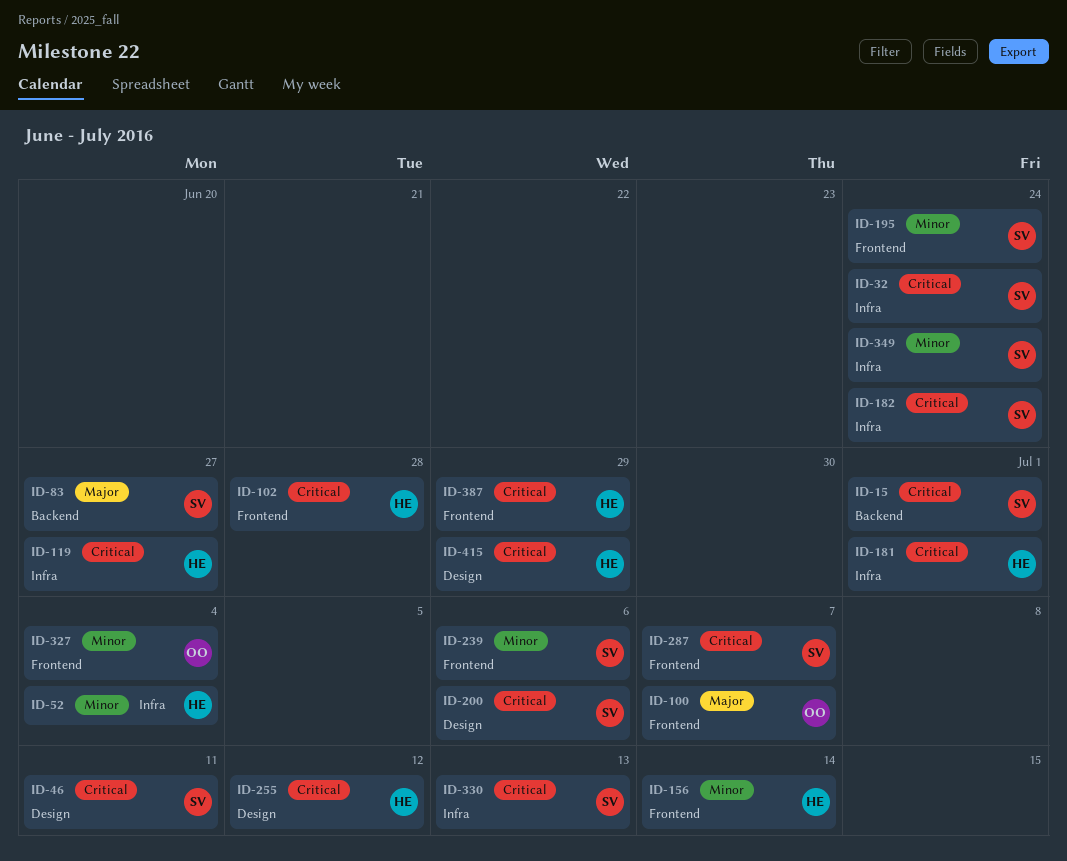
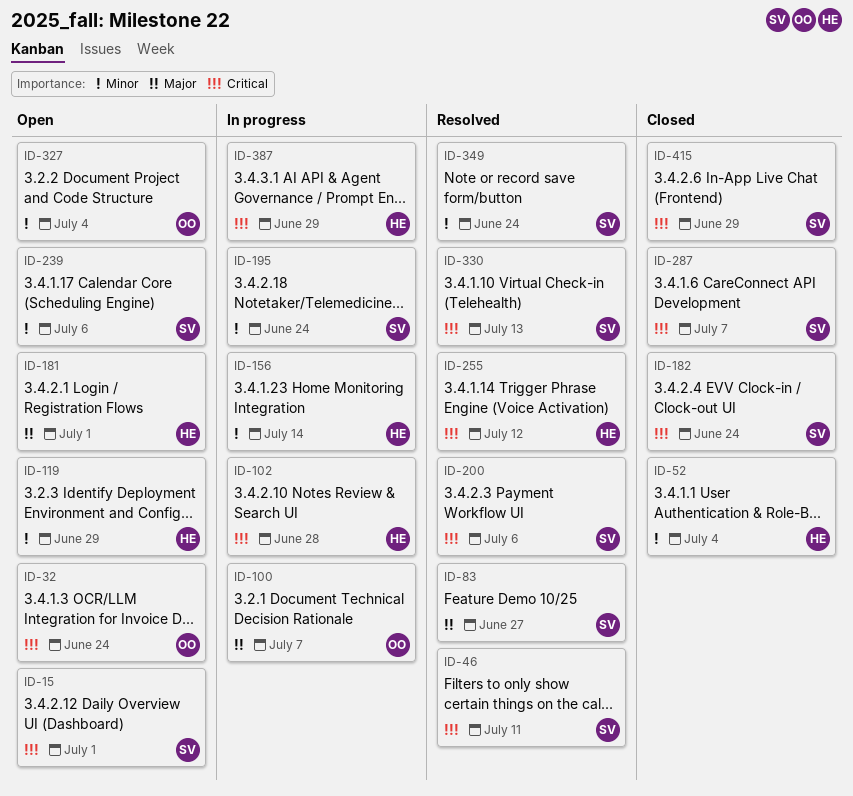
ID-32, owner: SV -> OO
ID-119, priority: Critical -> Minor
ID-119, due: Jun 27 -> Jun 29
ID-181, priority: Critical -> Major
ID-415, owner: HE -> SV

